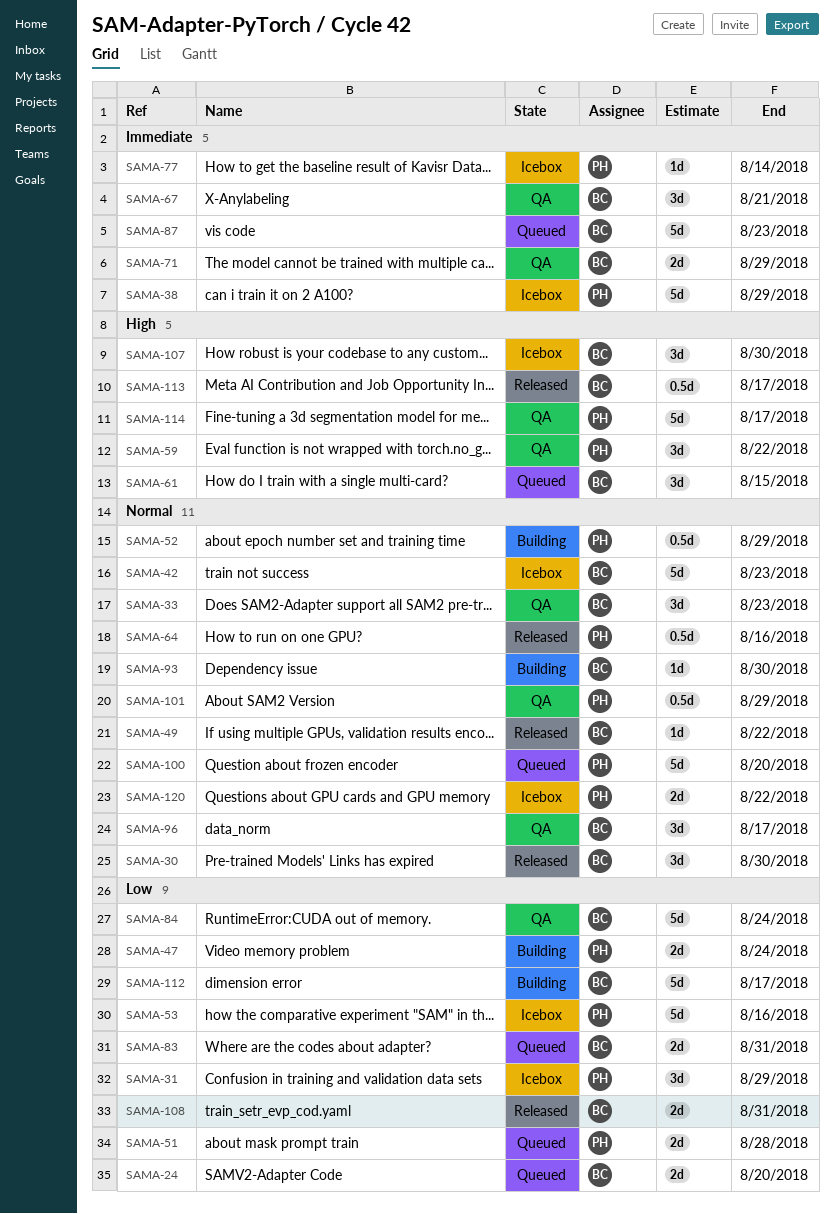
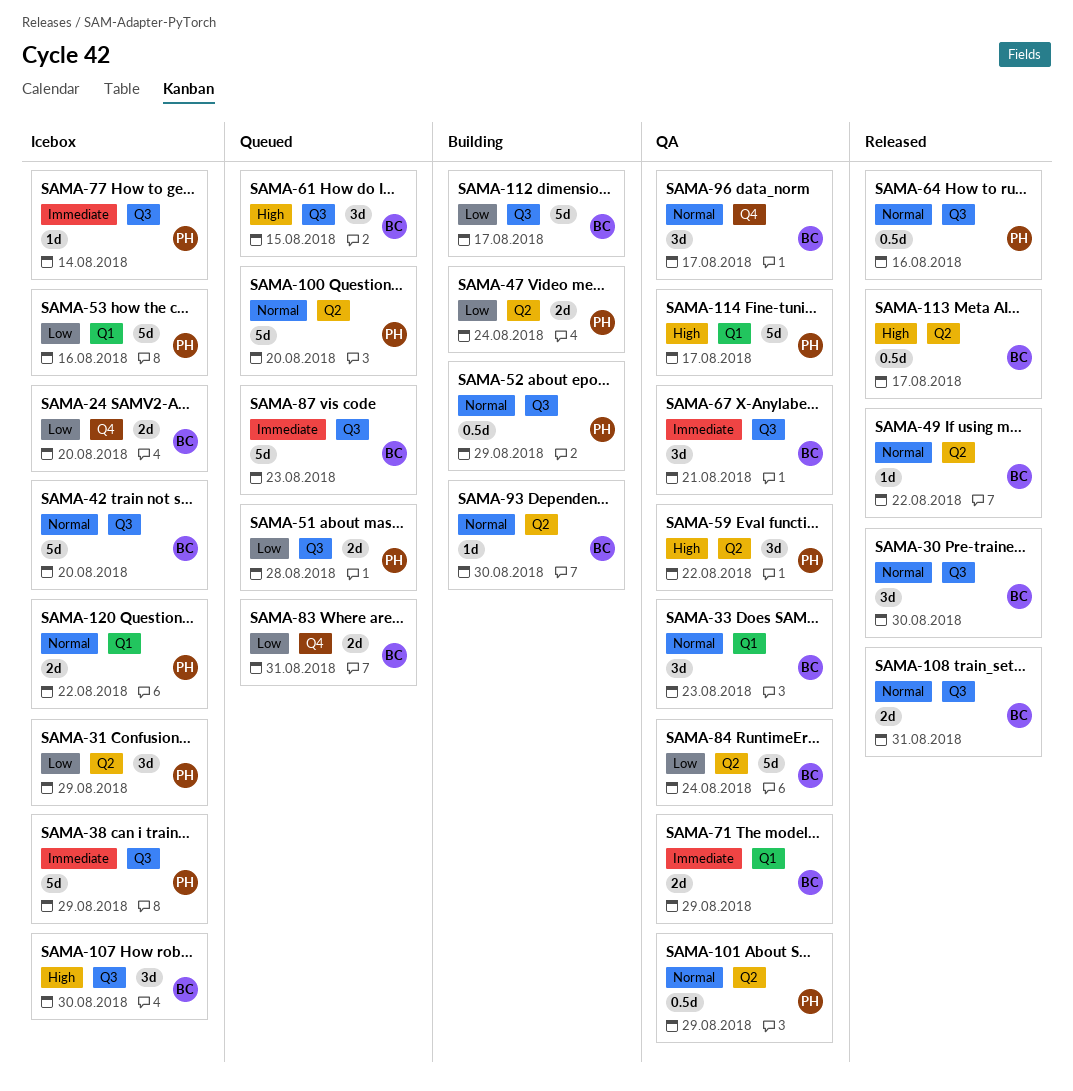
SAMA-24, status: Queued -> Icebox
SAMA-42, due: Aug 23 -> Aug 20
SAMA-108, priority: Low -> Normal

